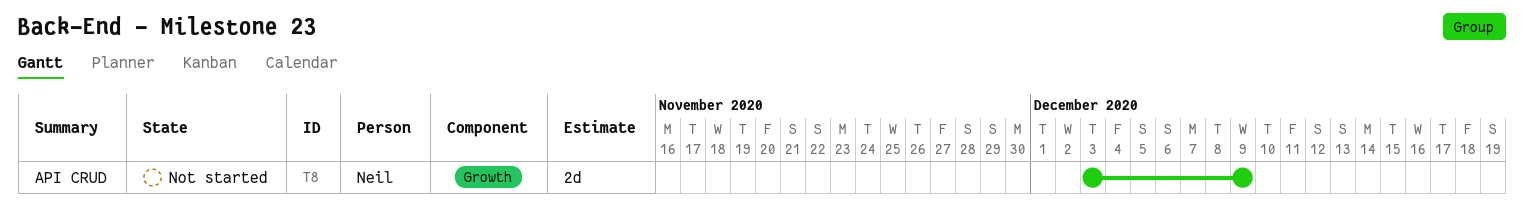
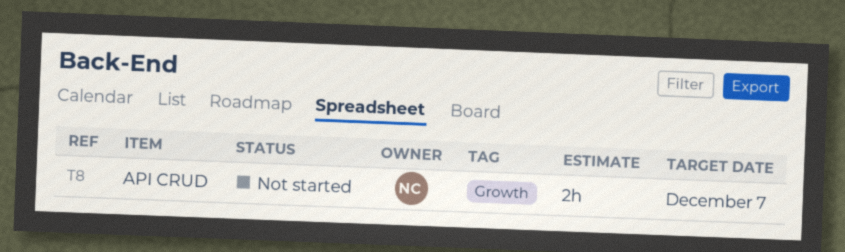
T8, estimate: 2d -> 2h
T8, due: Dec 9 -> Dec 7

